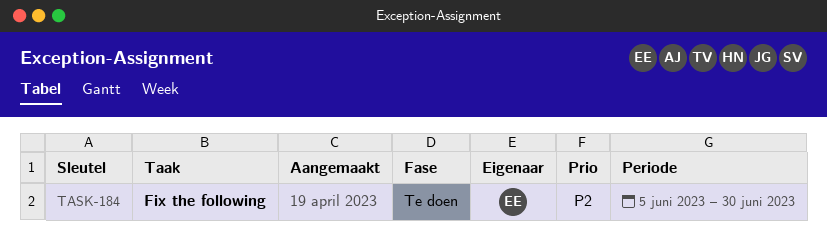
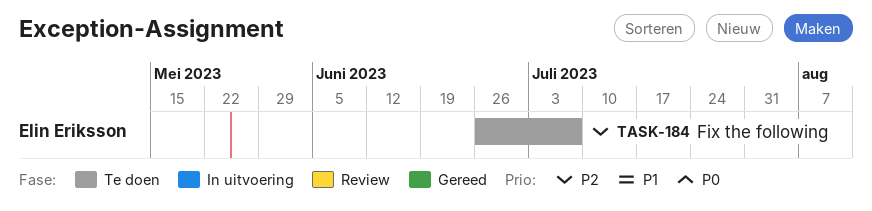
TASK-184, start: Jun 5 -> Jun 26
TASK-184, due: Jun 30 -> Jul 7

